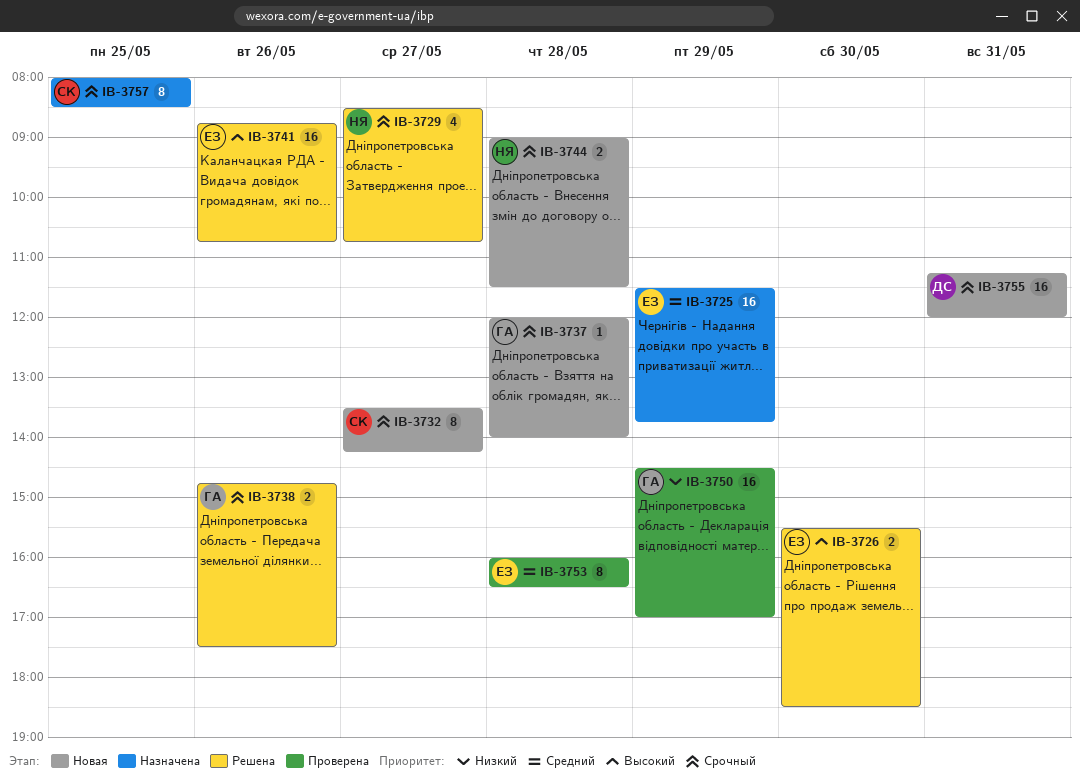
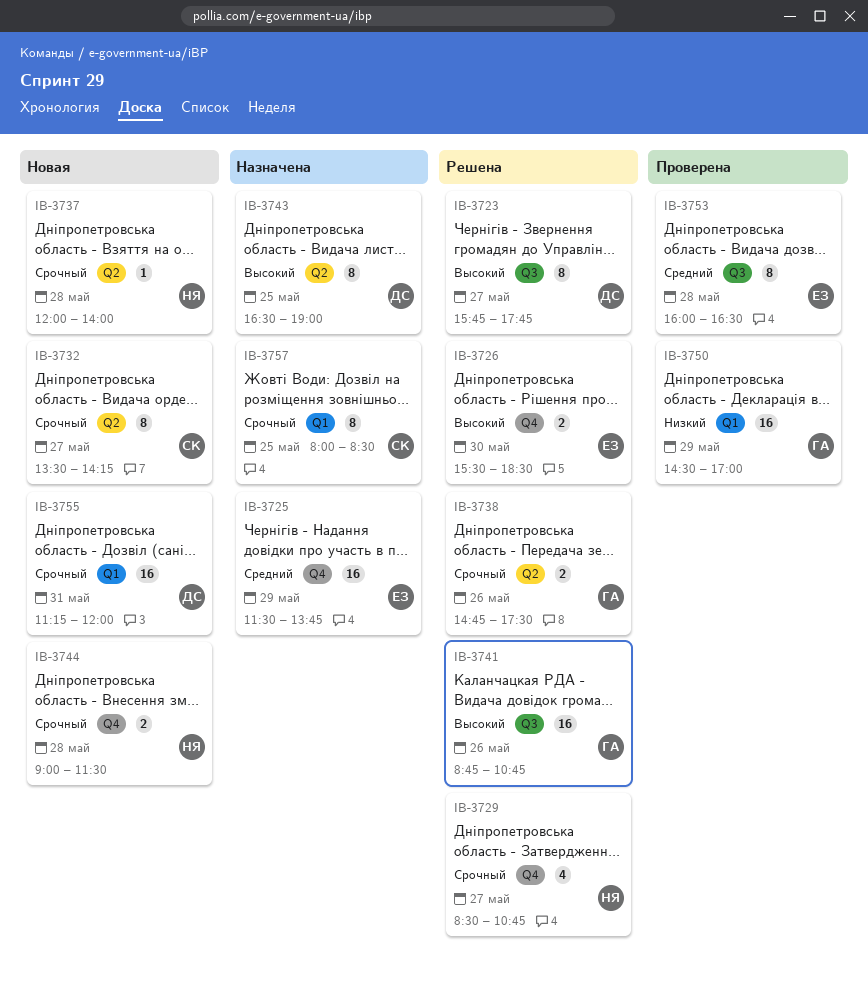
IB-3723: none -> present
IB-3737, owner: ГА -> НЯ
IB-3741, owner: ЕЗ -> ГА
IB-3743: none -> present

